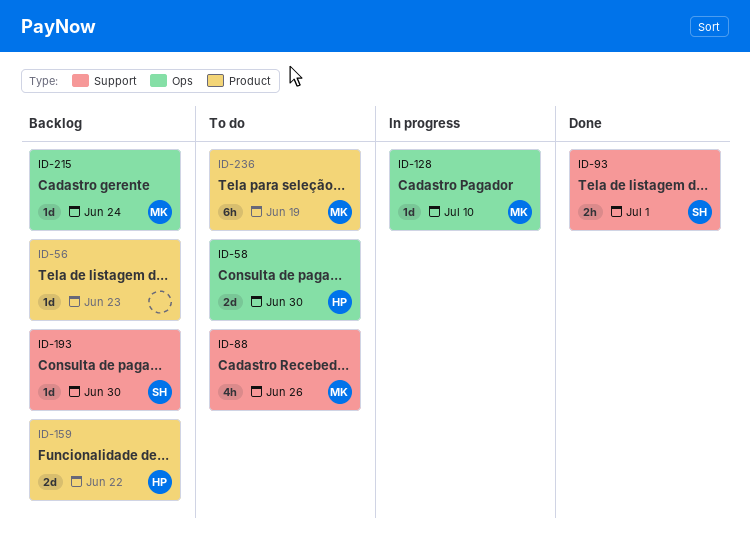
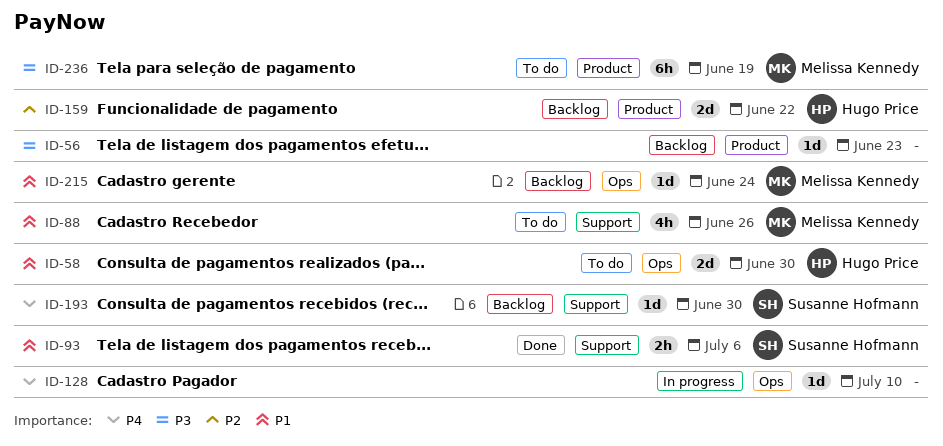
ID-93, due: Jul 1 -> Jul 6
ID-128, owner: Melissa Kennedy -> none

